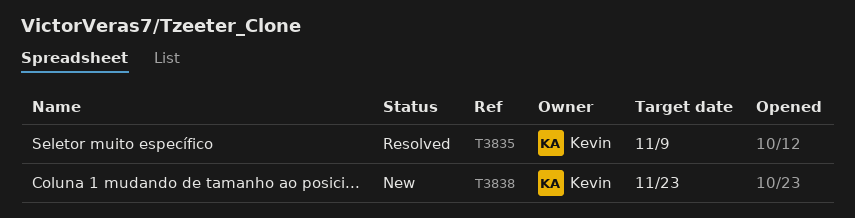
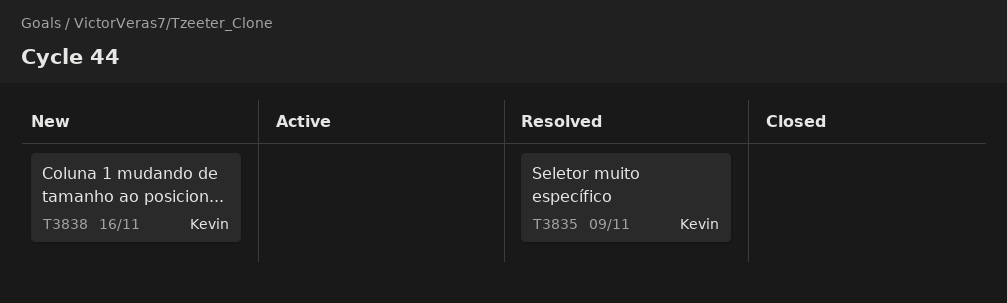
T3838, due: Nov 23 -> Nov 16

